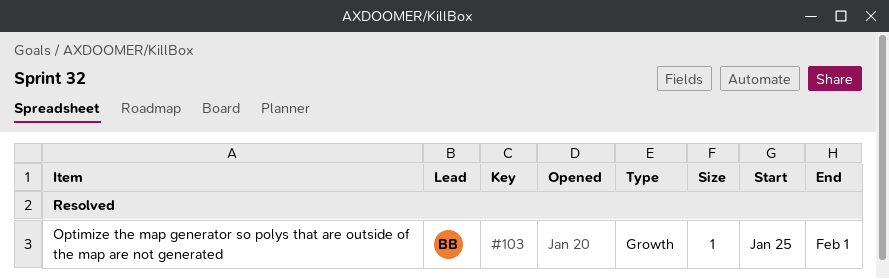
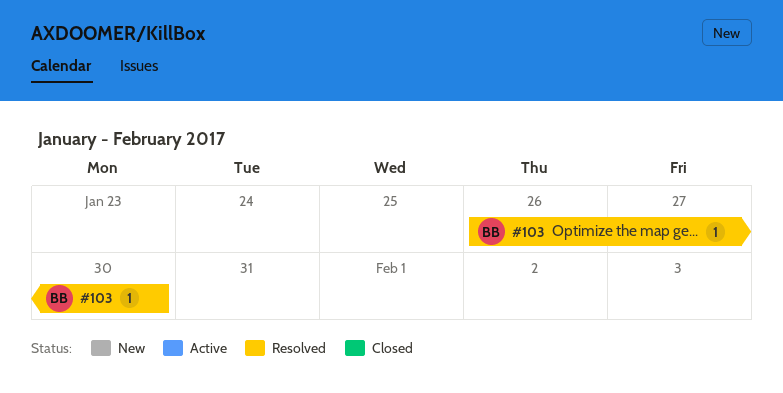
#103, start: Jan 25 -> Jan 26
#103, due: Feb 1 -> Jan 30

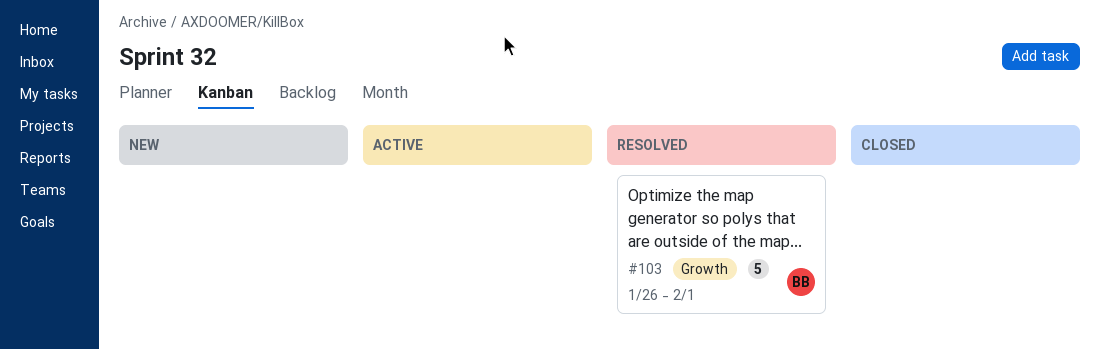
#103, estimate: 1 -> 5
#103, due: Jan 30 -> Feb 1

